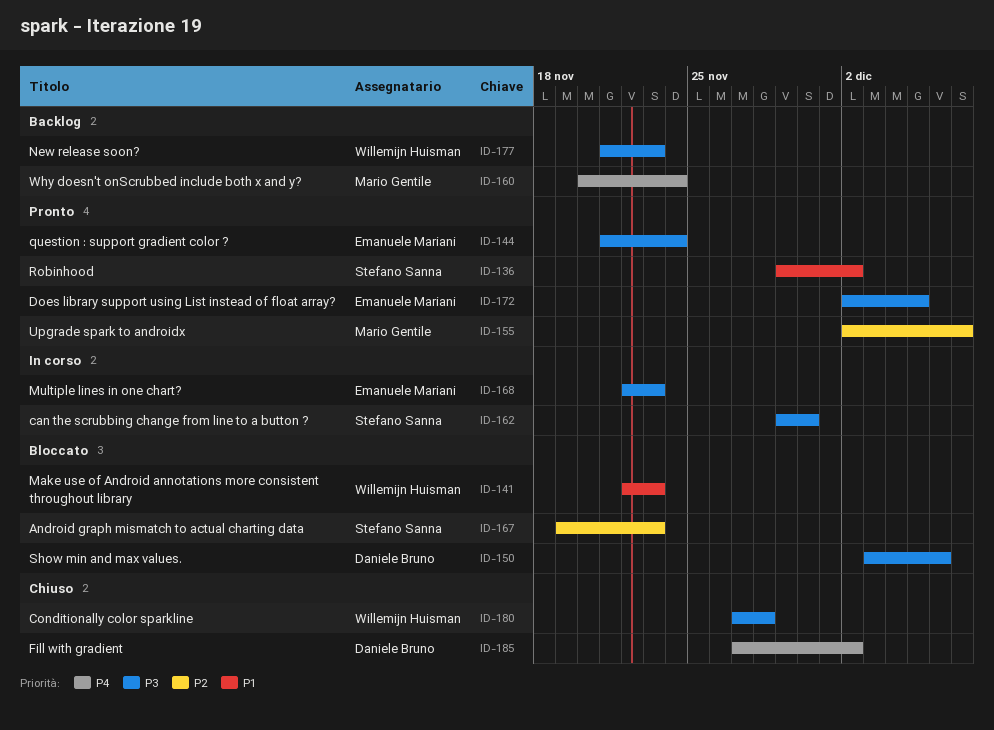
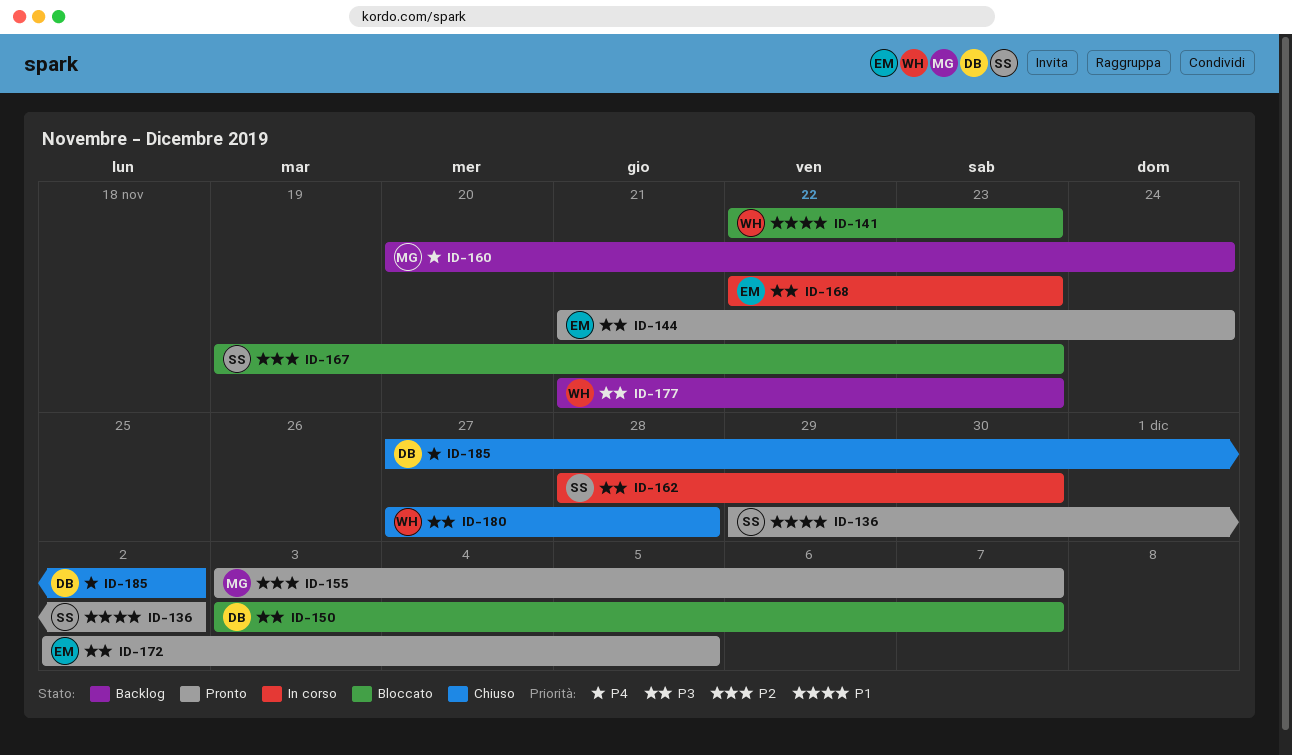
ID-150, due: Dec 6 -> Dec 7
ID-155, start: Dec 2 -> Dec 3
ID-162, start: Nov 29 -> Nov 28

